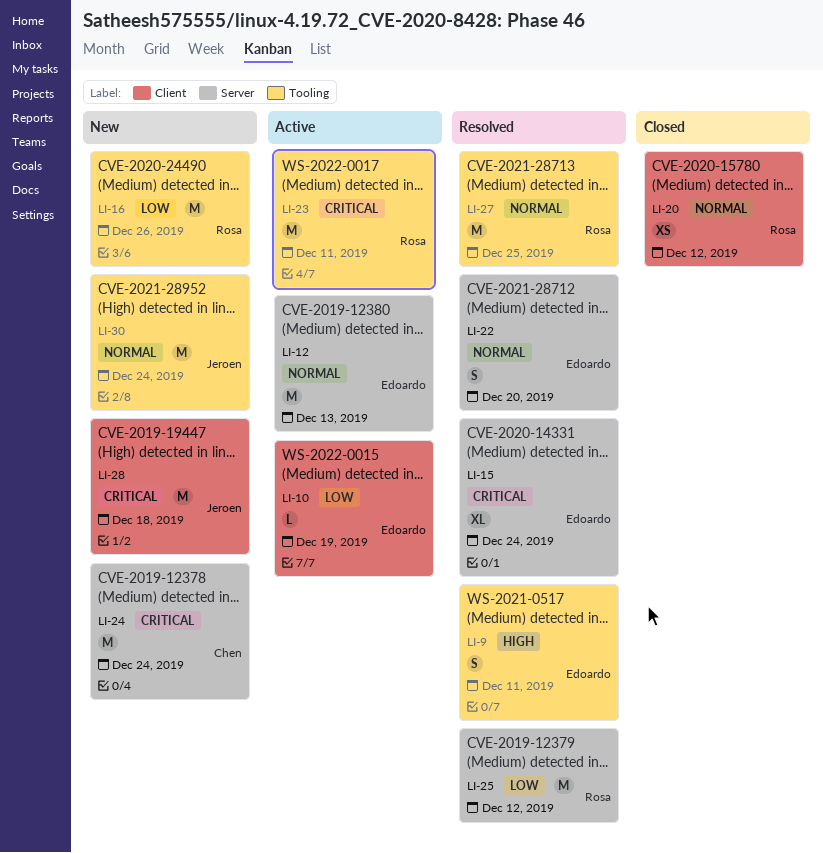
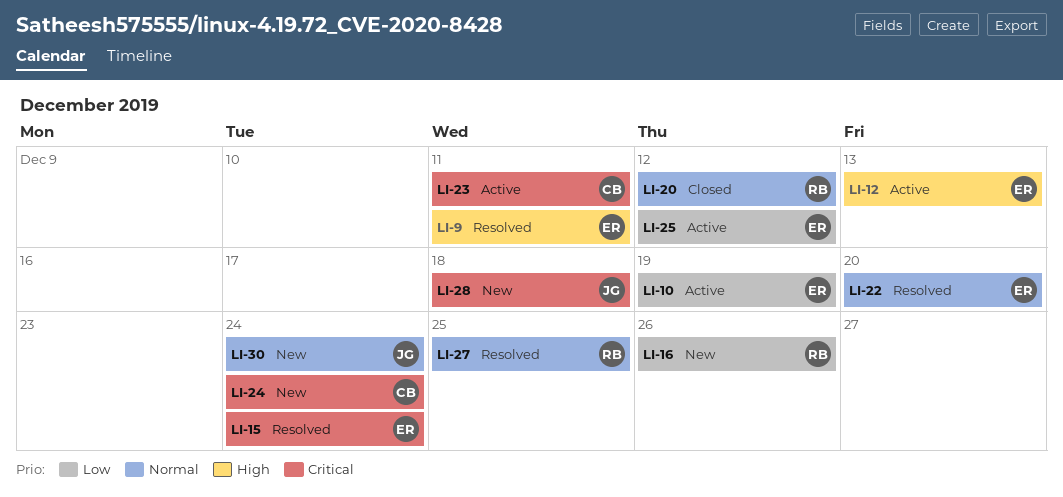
LI-12, priority: Normal -> High
LI-23, owner: Rosa -> Chen
LI-25, status: Resolved -> Active
LI-25, owner: Rosa -> Edoardo

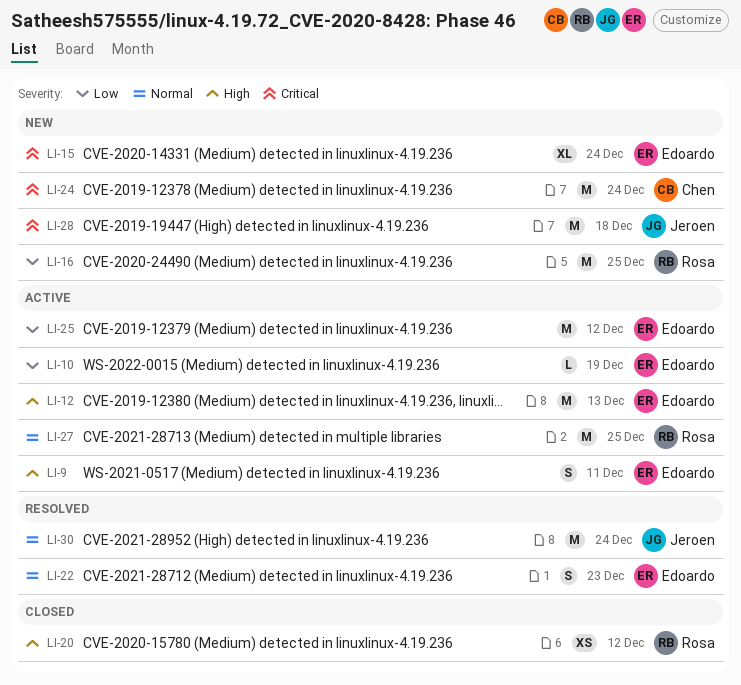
LI-9, status: Resolved -> Active
LI-15, status: Resolved -> New
LI-16, due: Dec 26 -> Dec 25
LI-20, priority: Normal -> High
LI-22, due: Dec 20 -> Dec 23
LI-23: present -> none
LI-27, status: Resolved -> Active
LI-30, status: New -> Resolved

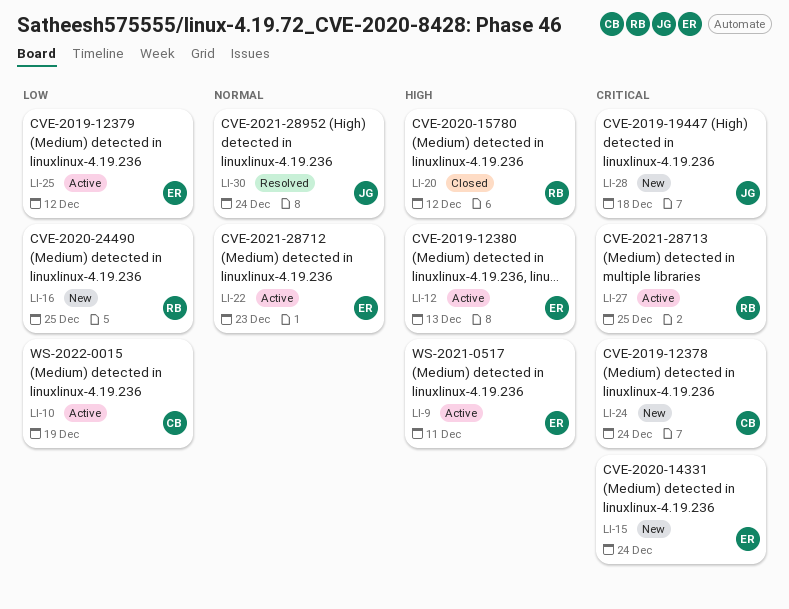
LI-10, owner: Edoardo -> Chen
LI-22, status: Resolved -> Active
LI-27, priority: Normal -> Critical

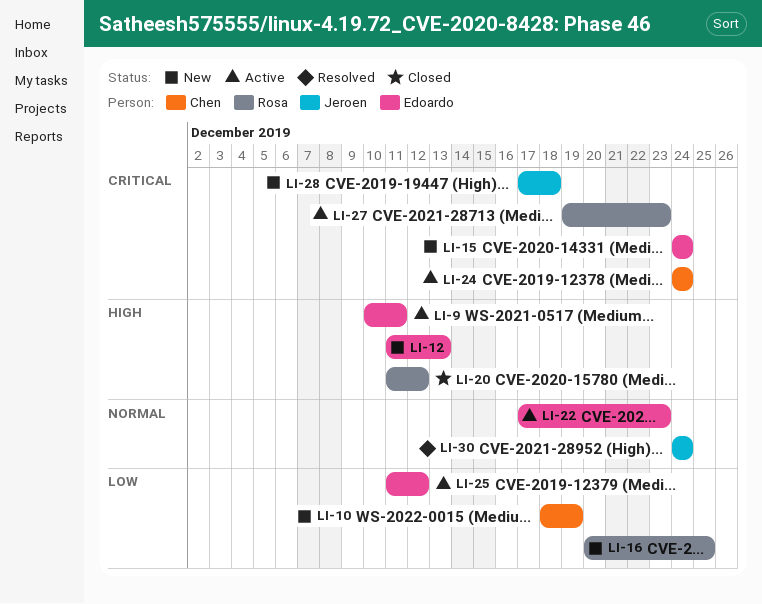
LI-10, status: Active -> New
LI-12, status: Active -> New
LI-24, status: New -> Active
LI-27, due: Dec 25 -> Dec 23

